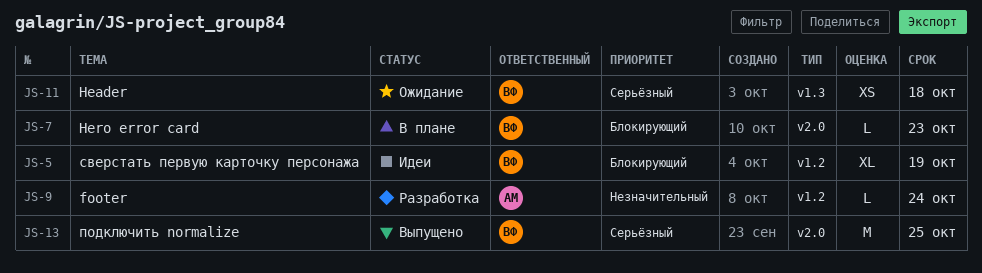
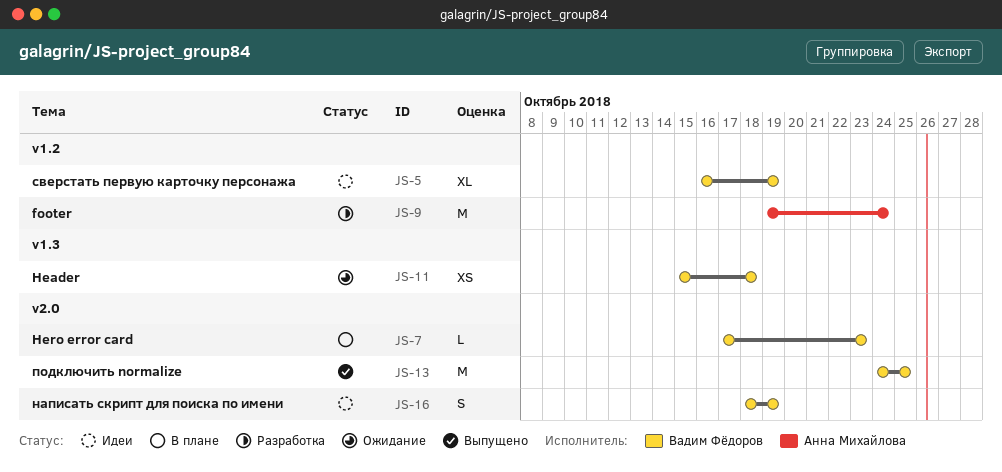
JS-9, estimate: L -> M
JS-16: none -> present

